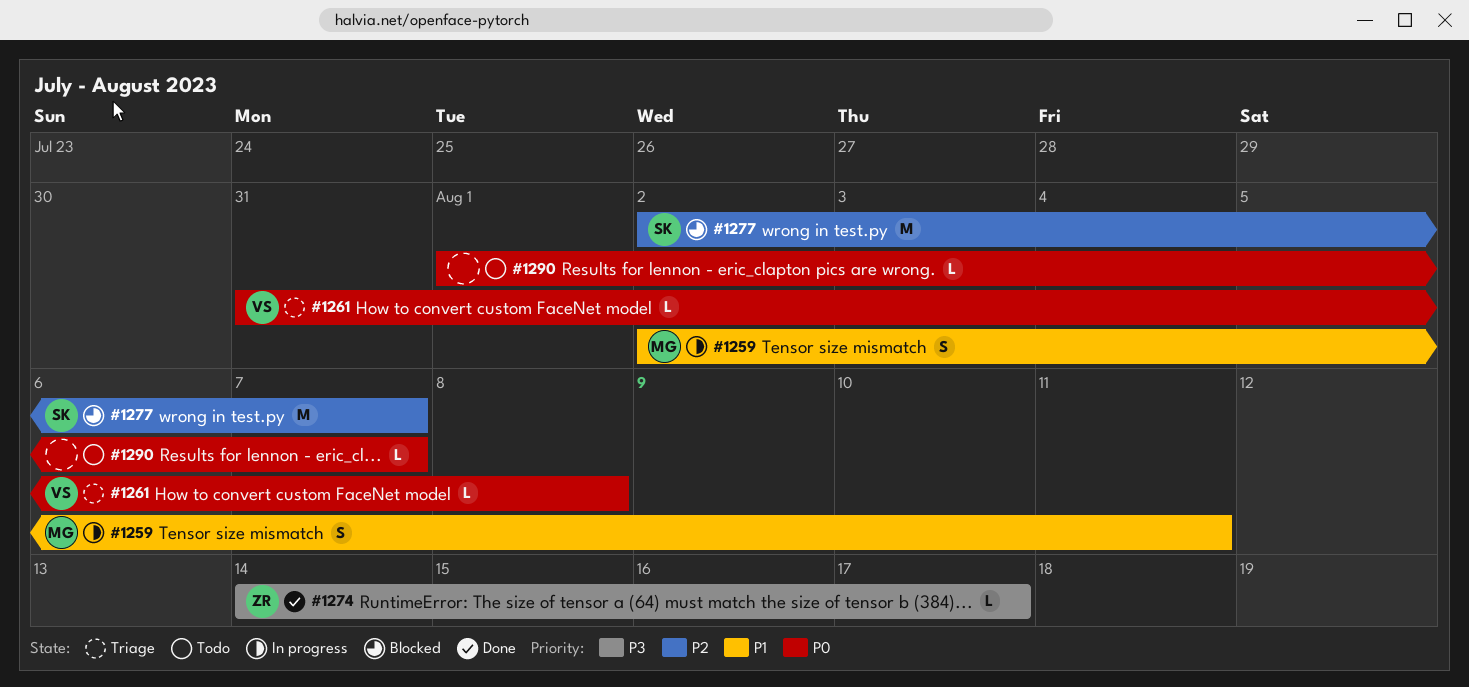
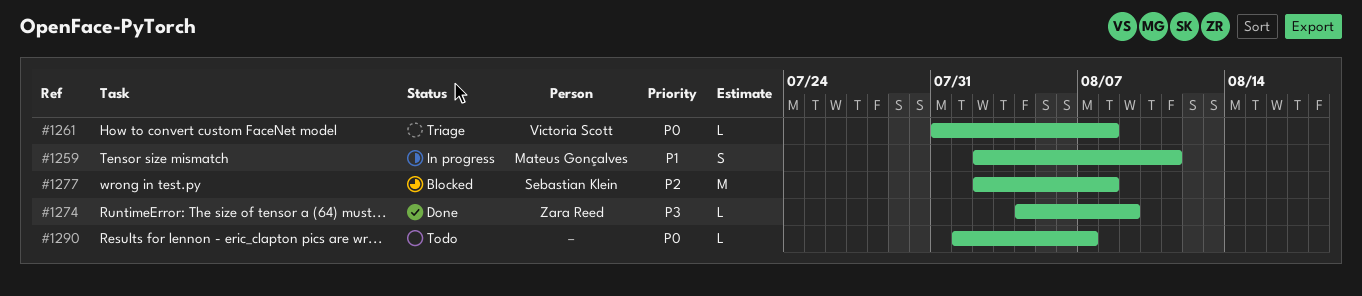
#1274, start: Aug 14 -> Aug 4
#1274, due: Aug 17 -> Aug 9
#1277, due: Aug 7 -> Aug 8

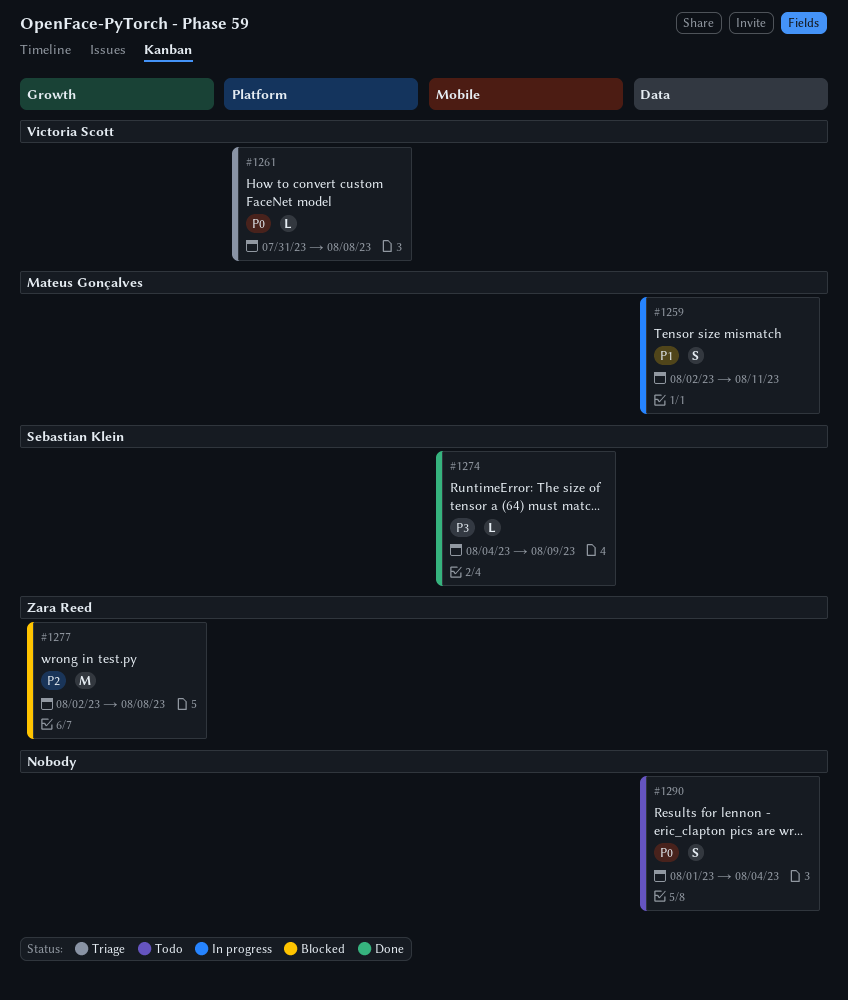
#1274, owner: Zara Reed -> Sebastian Klein
#1277, owner: Sebastian Klein -> Zara Reed
#1290, estimate: L -> S
#1290, due: Aug 7 -> Aug 4

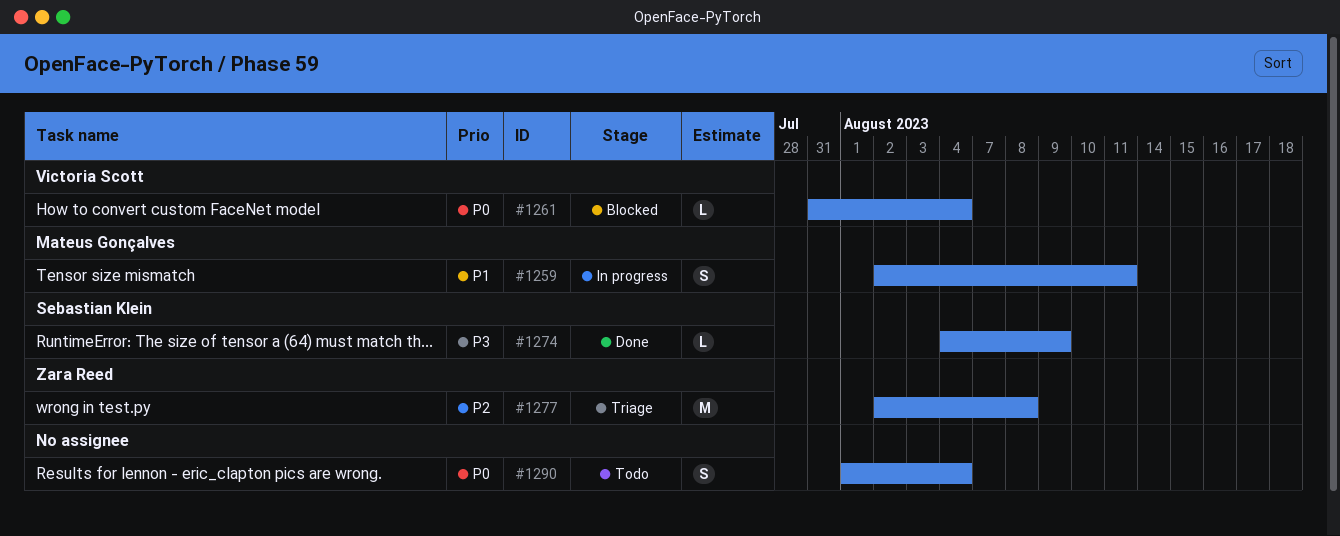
#1261, status: Triage -> Blocked
#1261, due: Aug 8 -> Aug 4
#1277, status: Blocked -> Triage

